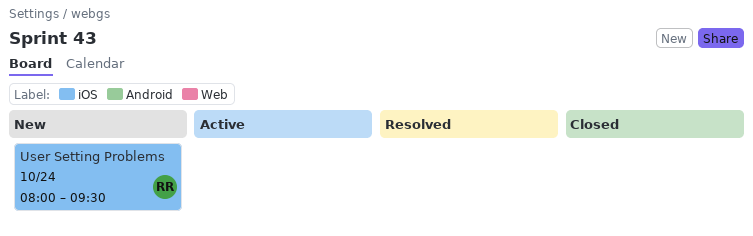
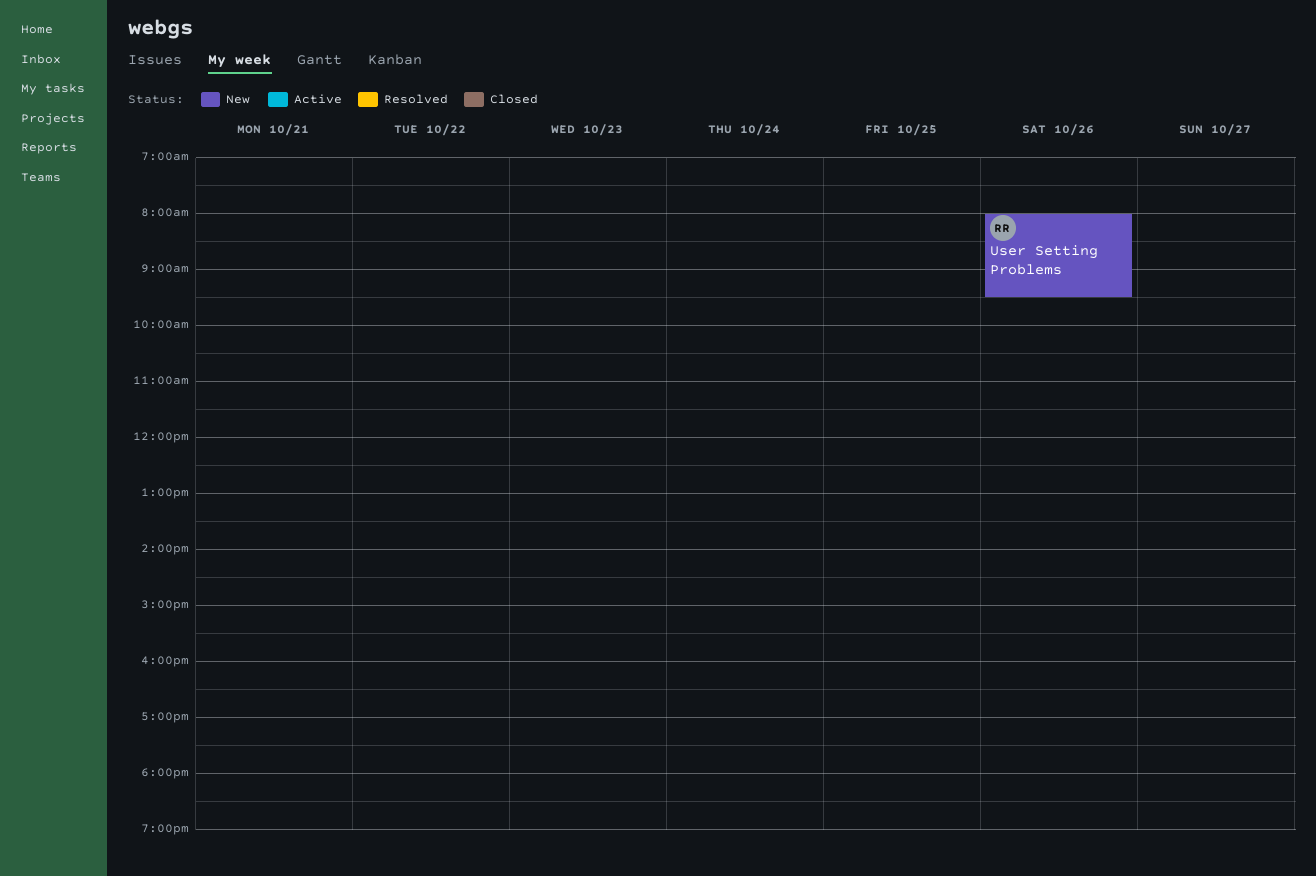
User Setting Problems, day: Oct 24 -> Oct 26

